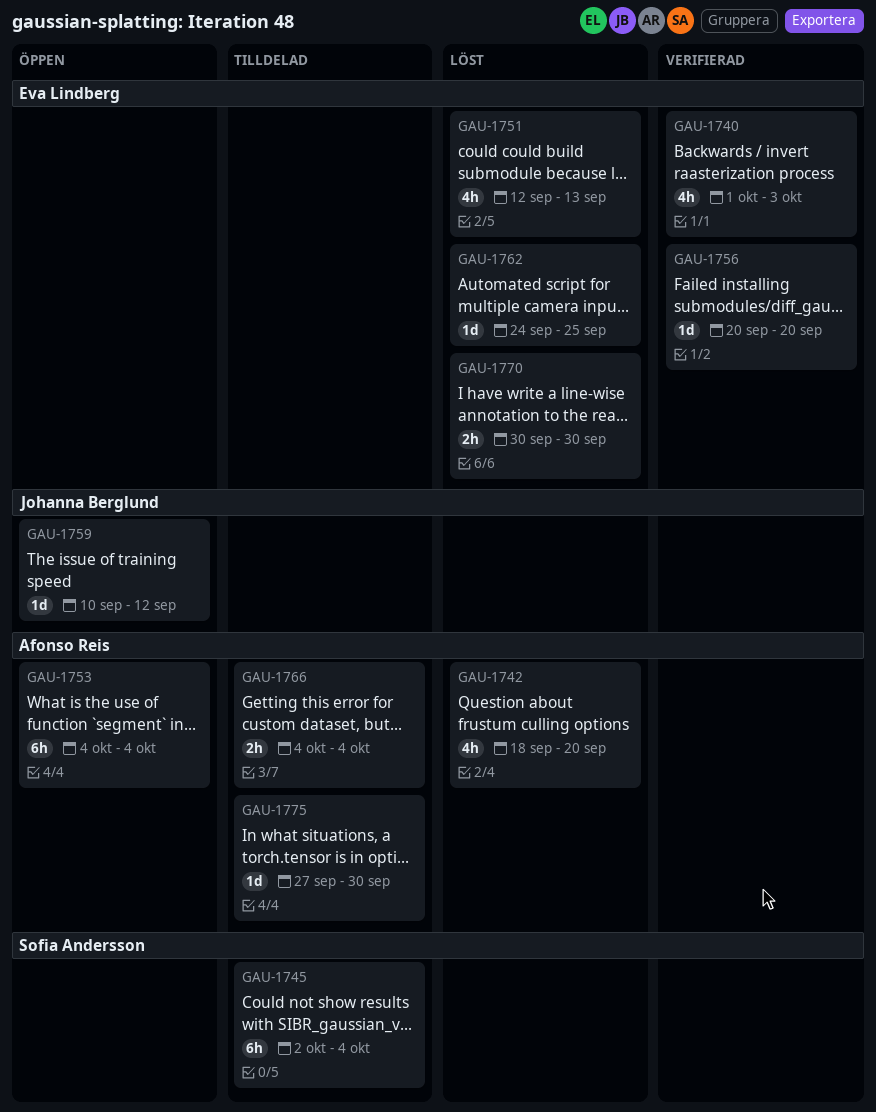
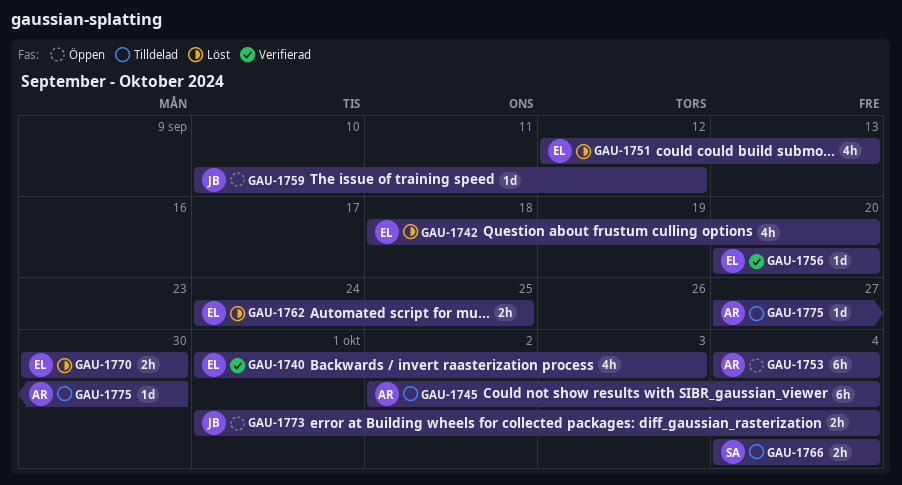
GAU-1742, owner: Afonso Reis -> Eva Lindberg
GAU-1745, owner: Sofia Andersson -> Afonso Reis
GAU-1762, estimate: 1d -> 2h
GAU-1766, owner: Afonso Reis -> Sofia Andersson
GAU-1773: none -> present

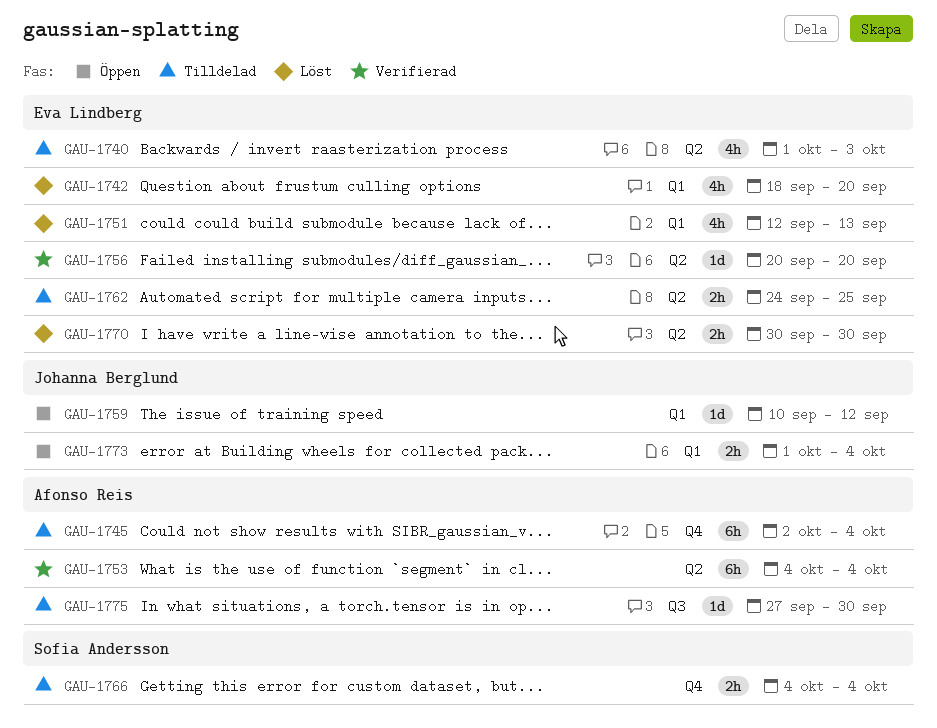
GAU-1740, status: Verifierad -> Tilldelad
GAU-1753, status: Öppen -> Verifierad
GAU-1762, status: Löst -> Tilldelad

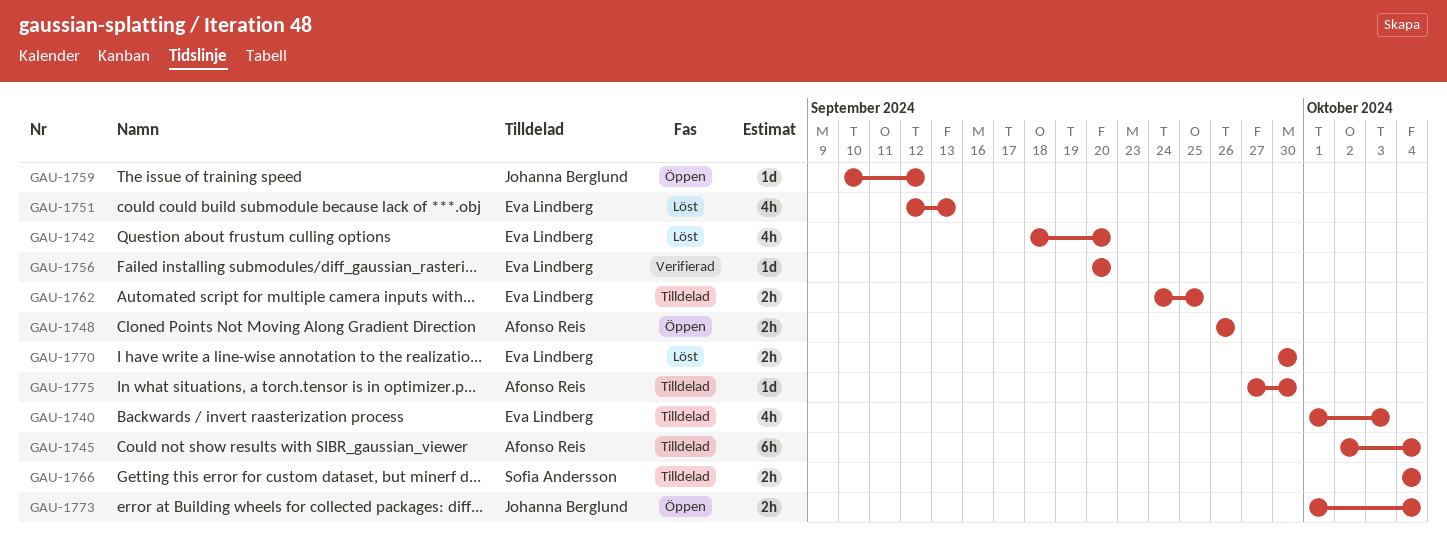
GAU-1748: none -> present
GAU-1753: present -> none

